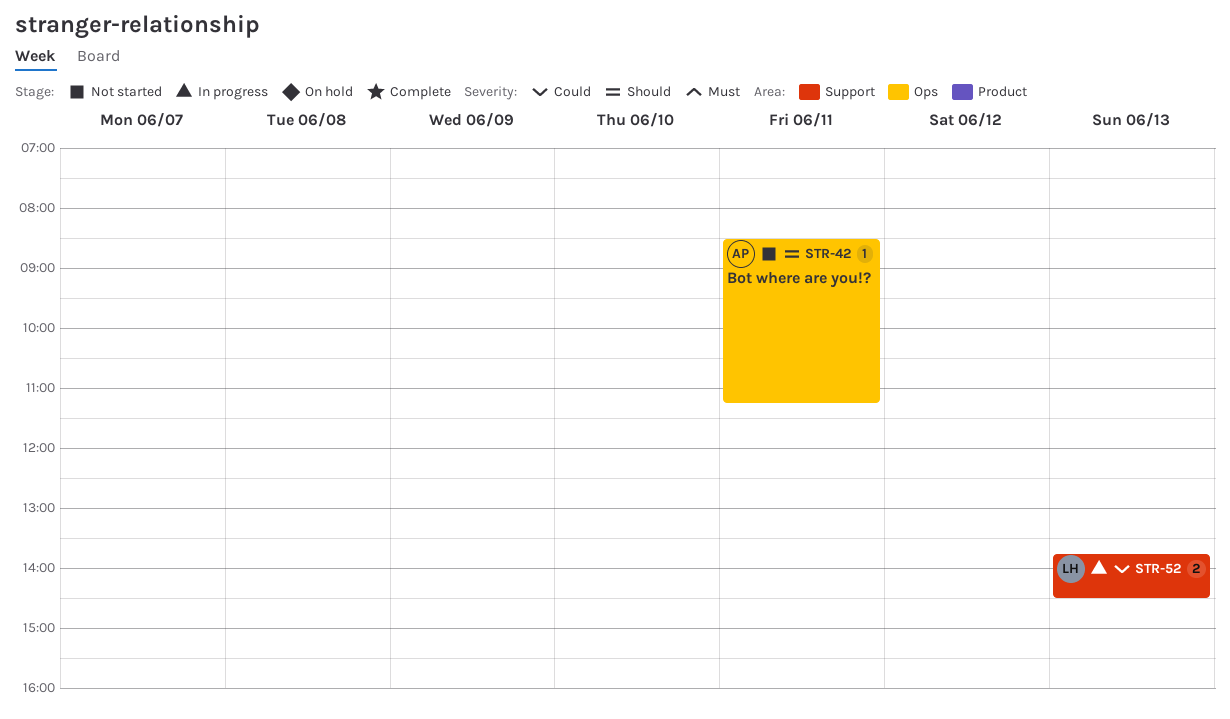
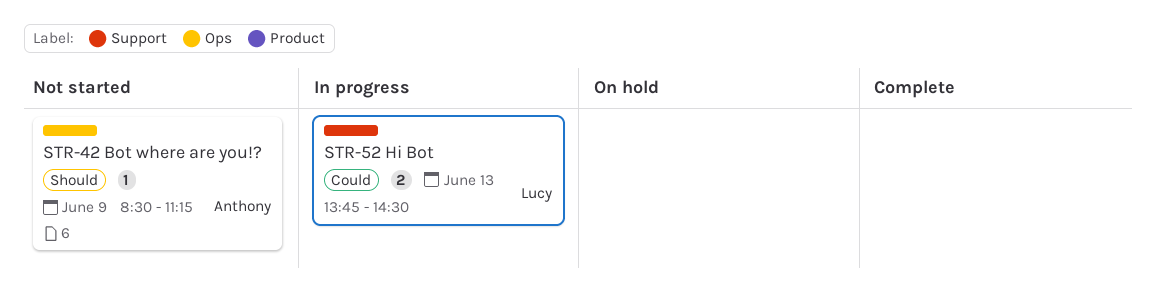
STR-42, day: Jun 11 -> Jun 9

